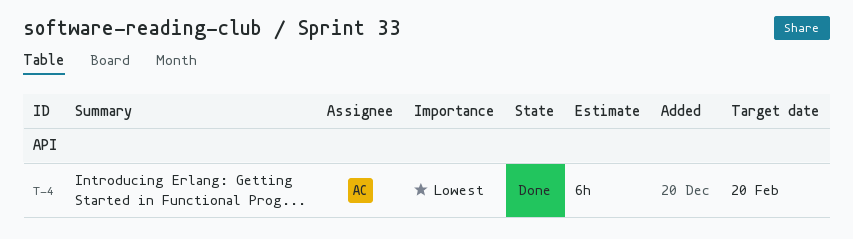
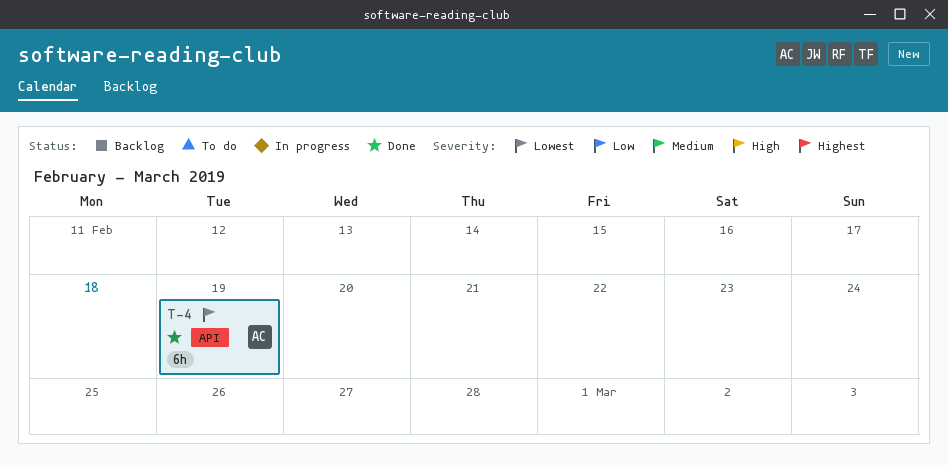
T-4, due: Feb 20 -> Feb 19

